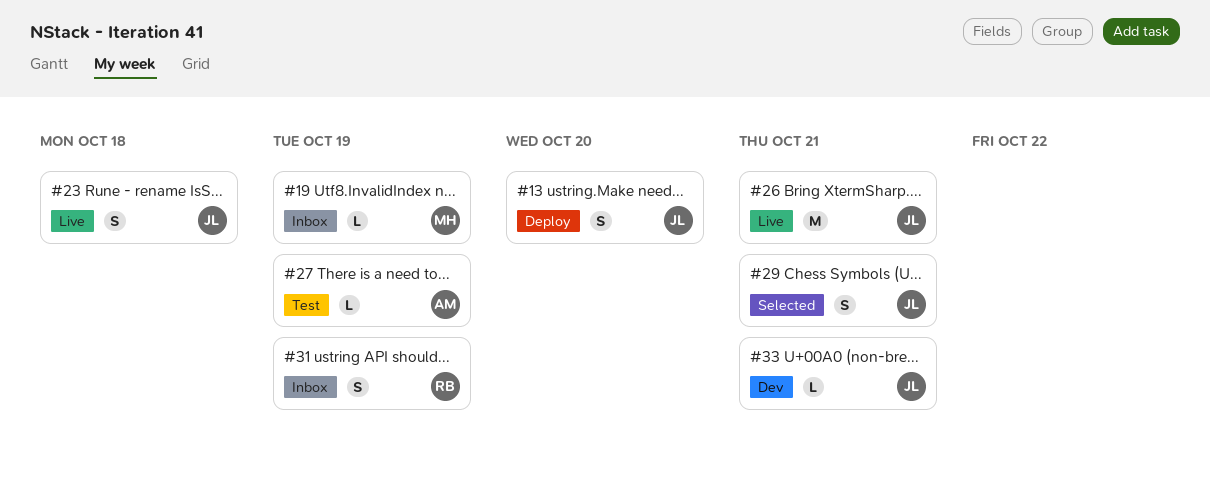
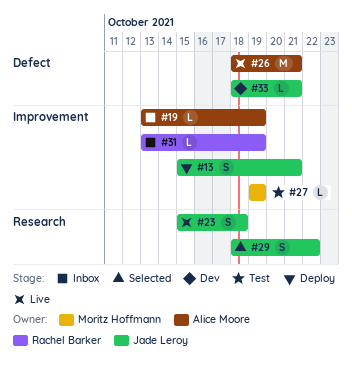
#13, due: Oct 20 -> Oct 21
#19, owner: Moritz Hoffmann -> Alice Moore
#26, owner: Jade Leroy -> Alice Moore
#27, owner: Alice Moore -> Moritz Hoffmann
#29, due: Oct 21 -> Oct 22
#31, estimate: S -> L

